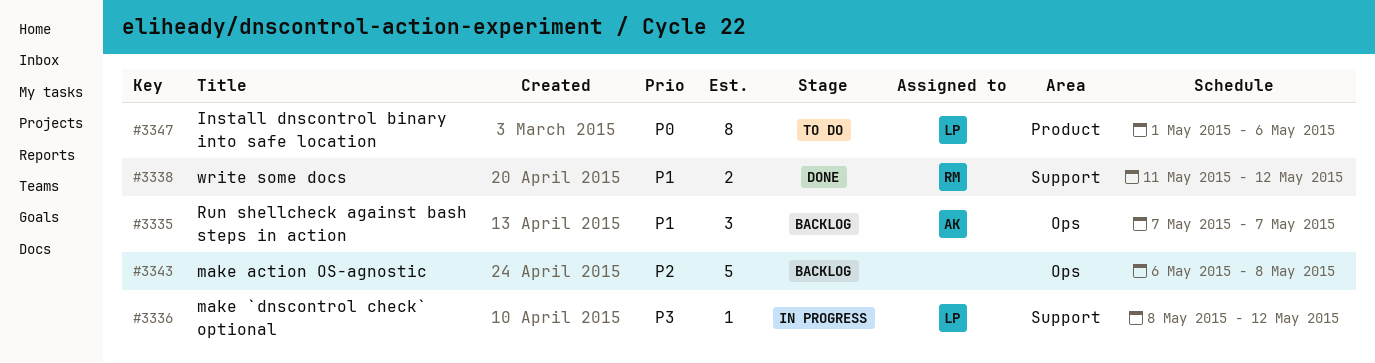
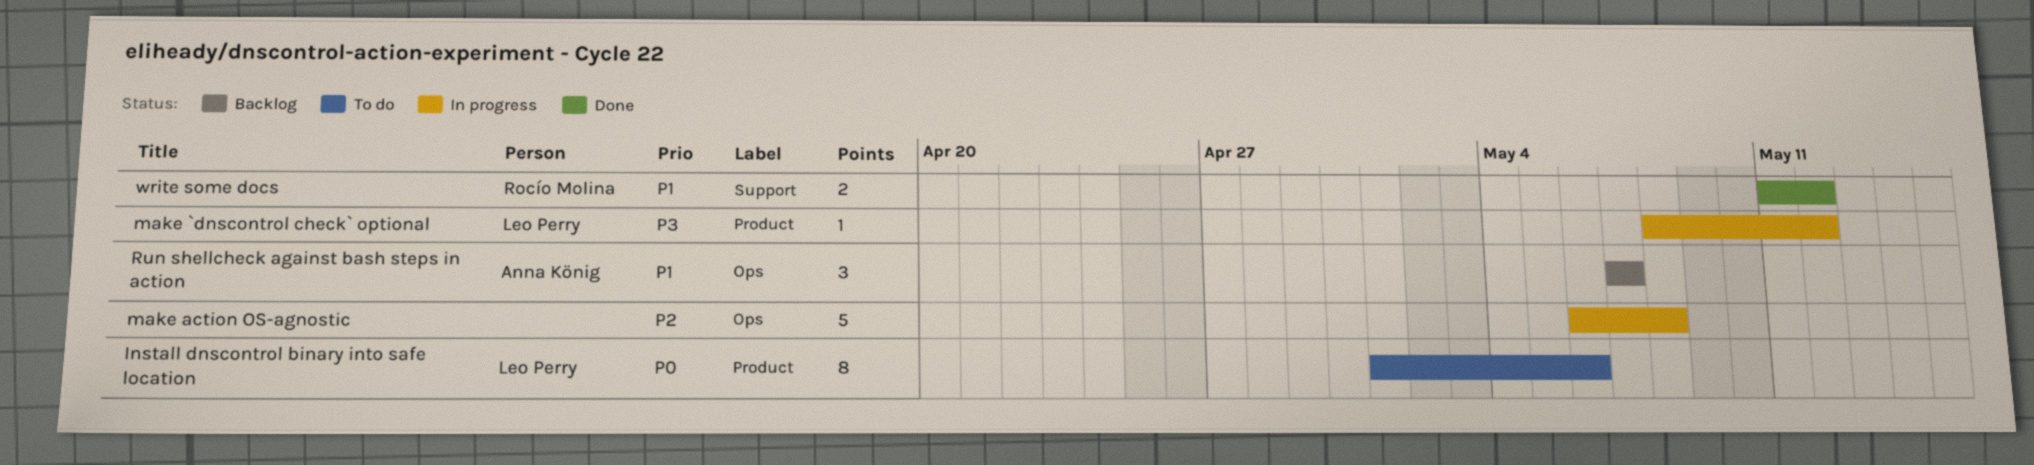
make `dnscontrol check` optional, label: Support -> Product
make action OS-agnostic, status: Backlog -> In progress

